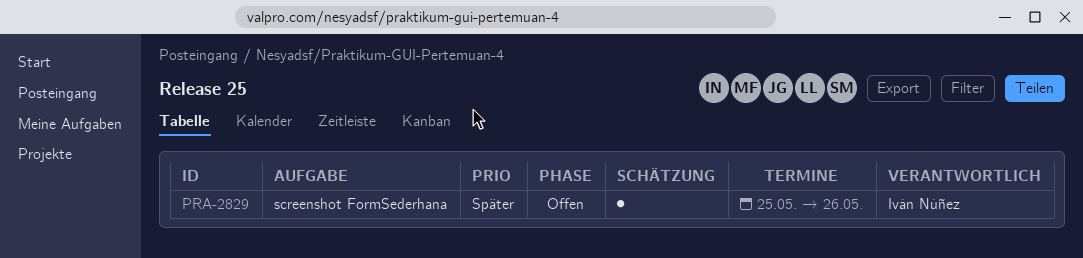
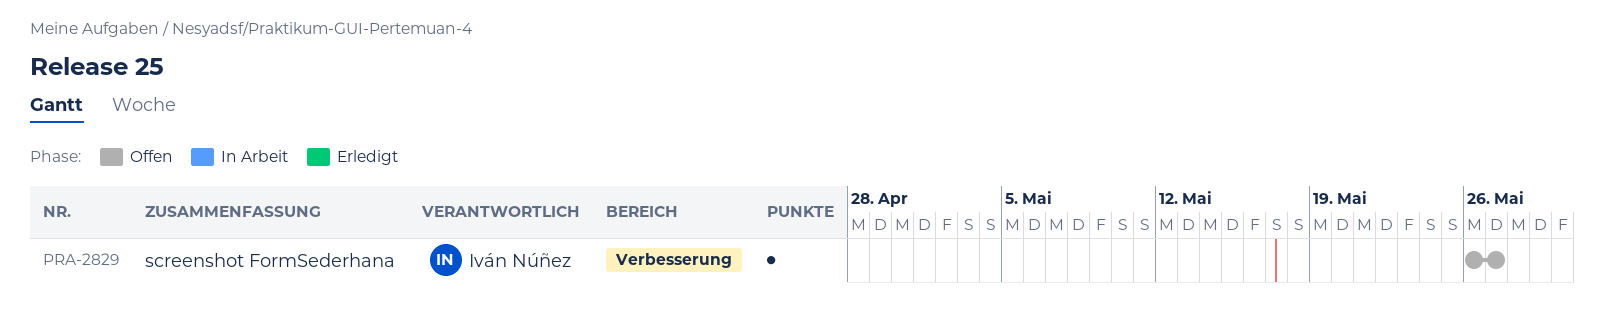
PRA-2829, start: May 25 -> May 26
PRA-2829, due: May 26 -> May 27

